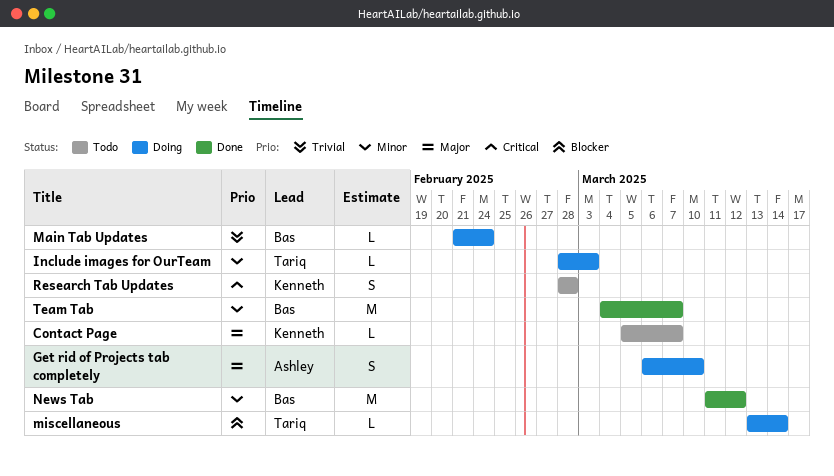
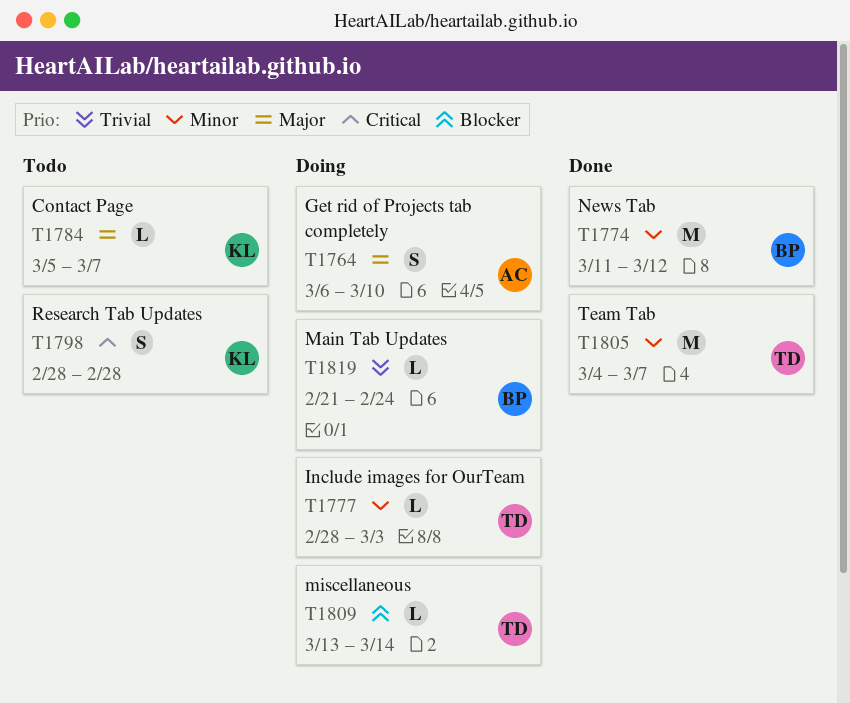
Team Tab, owner: Bas -> Tariq

